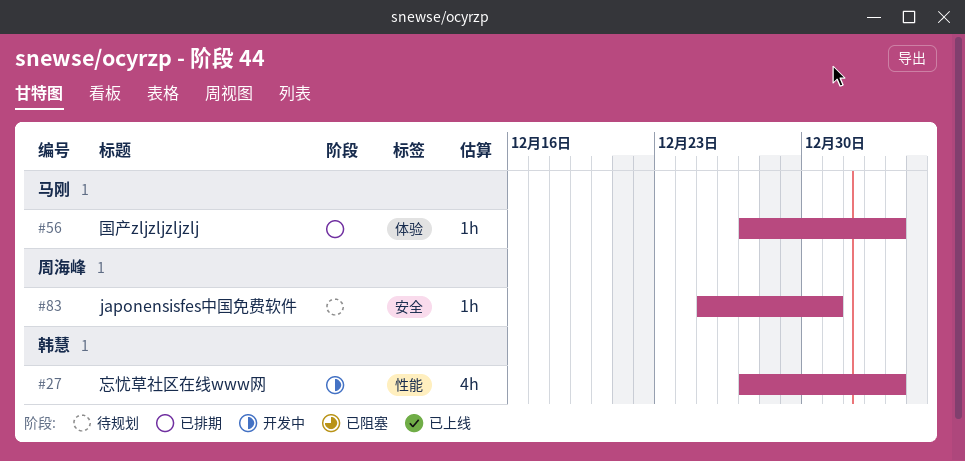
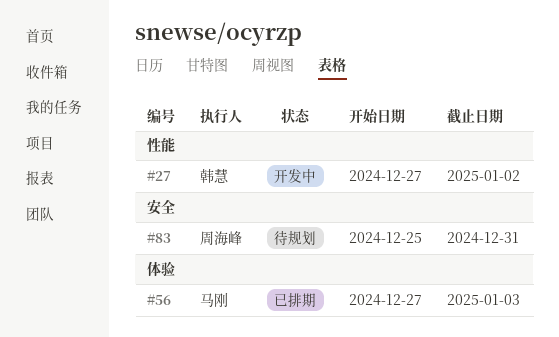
#27, due: Jan 3 -> Jan 2

